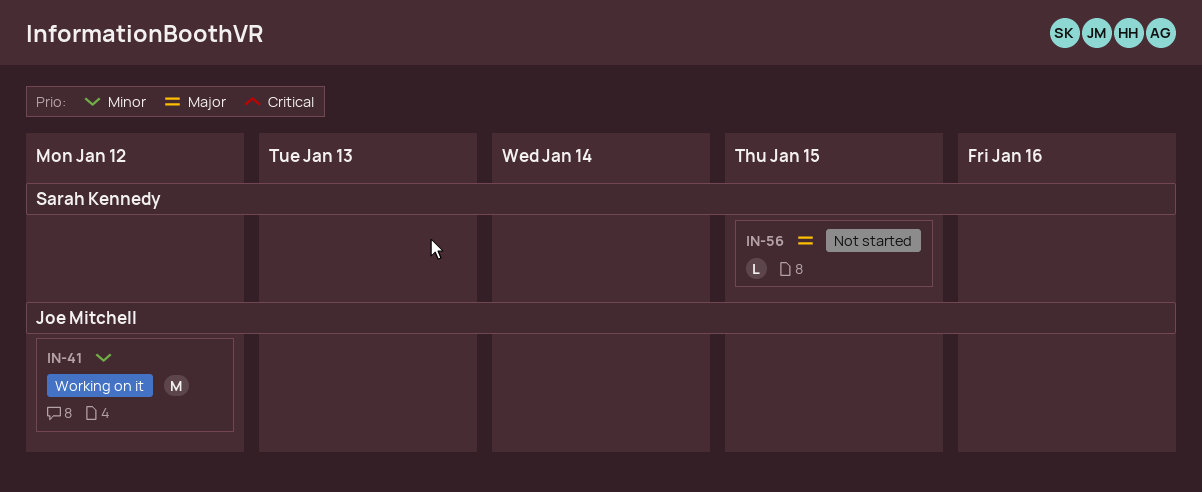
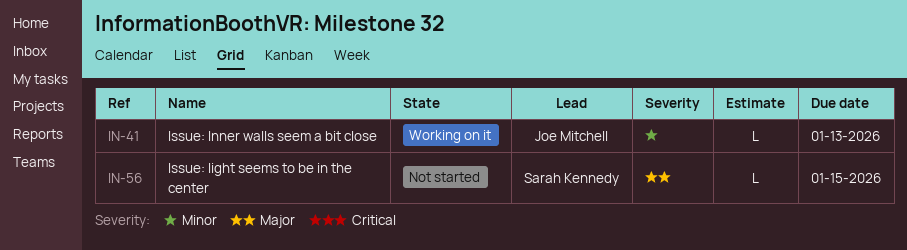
IN-41, estimate: M -> L
IN-41, due: Jan 12 -> Jan 13

